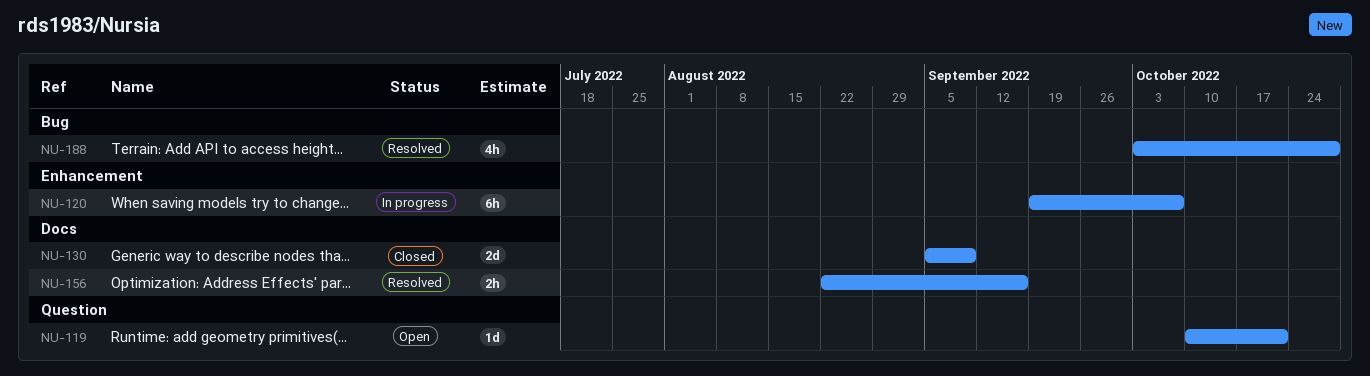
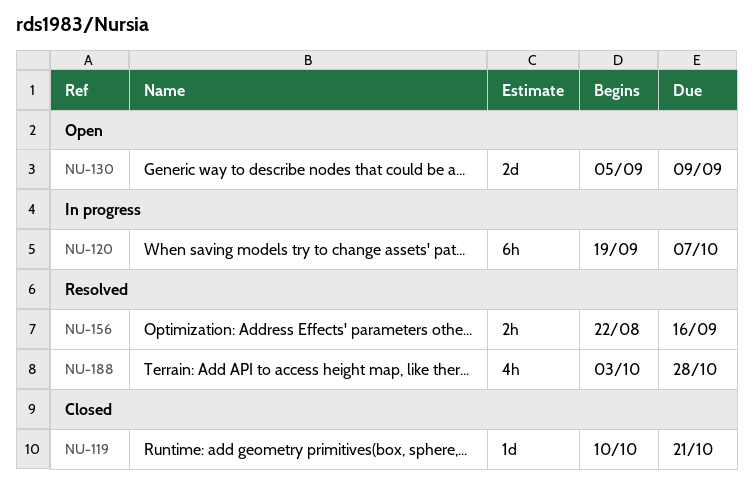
NU-119, status: Open -> Closed
NU-130, status: Closed -> Open

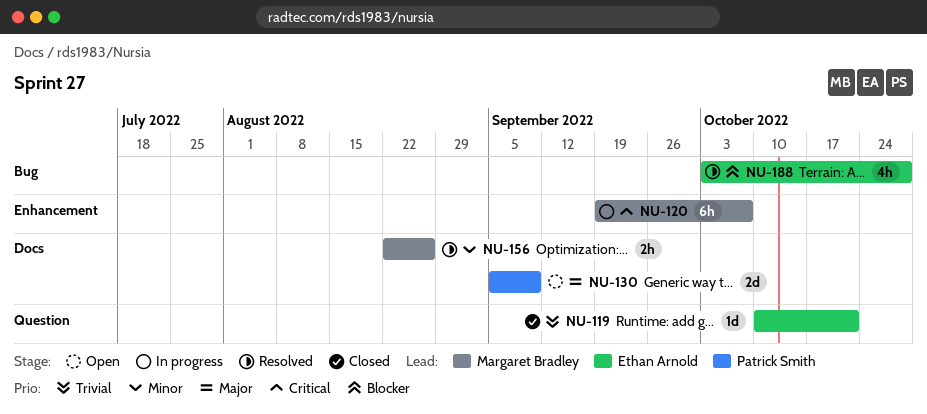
NU-156, due: Sep 16 -> Aug 26

